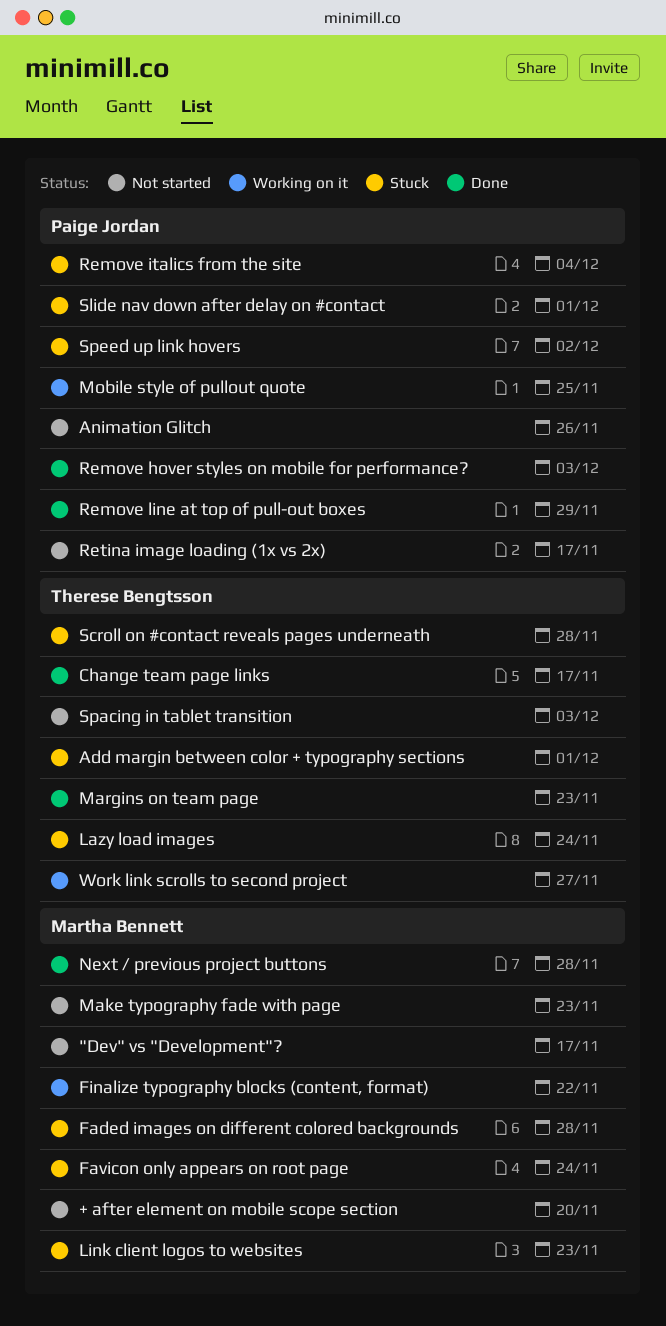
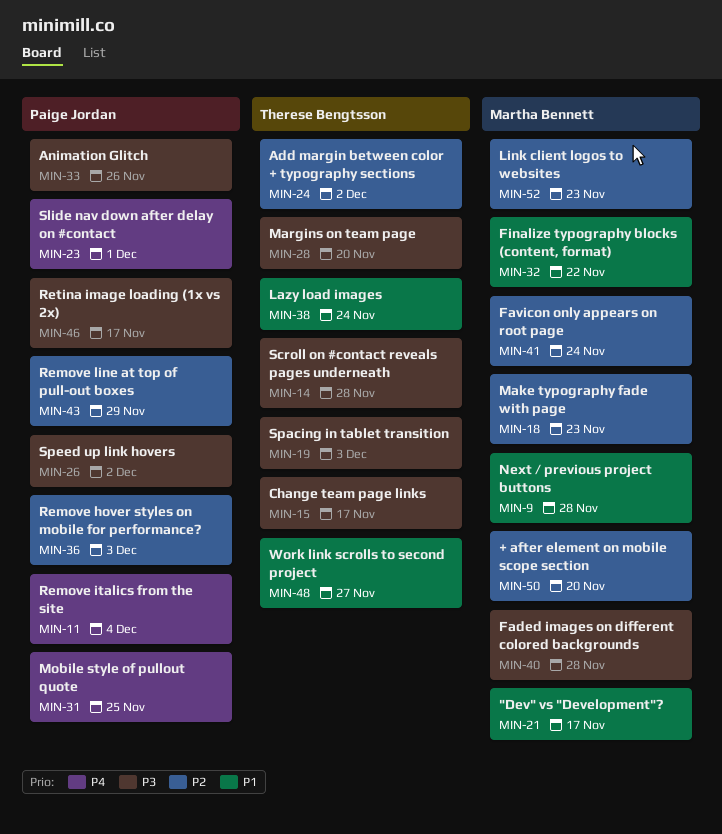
Add margin between color + typography sections, due: Dec 1 -> Dec 2
Margins on team page, due: Nov 23 -> Nov 20

